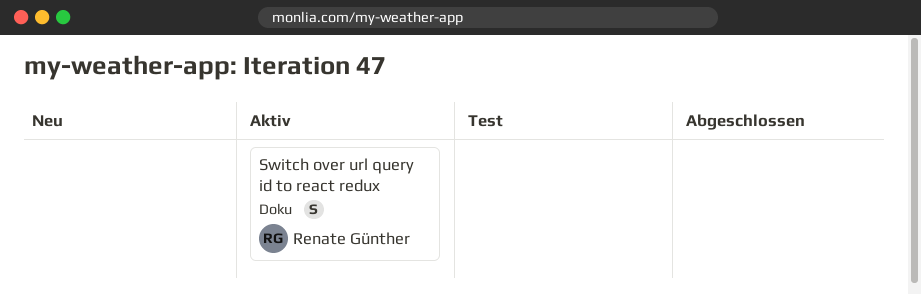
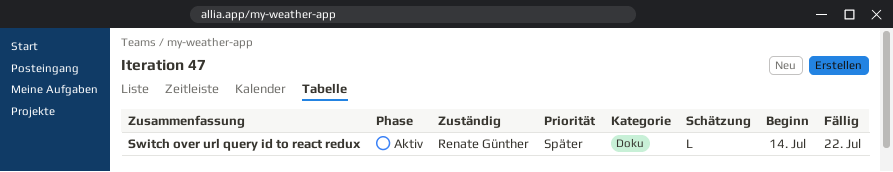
Switch over url query id to react redux, estimate: S -> L

